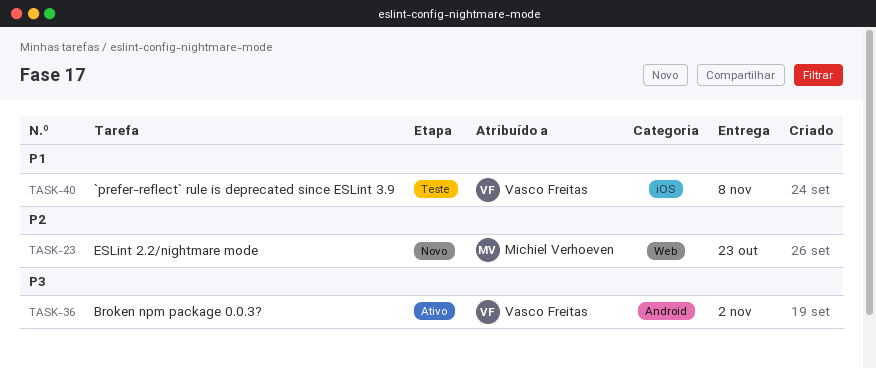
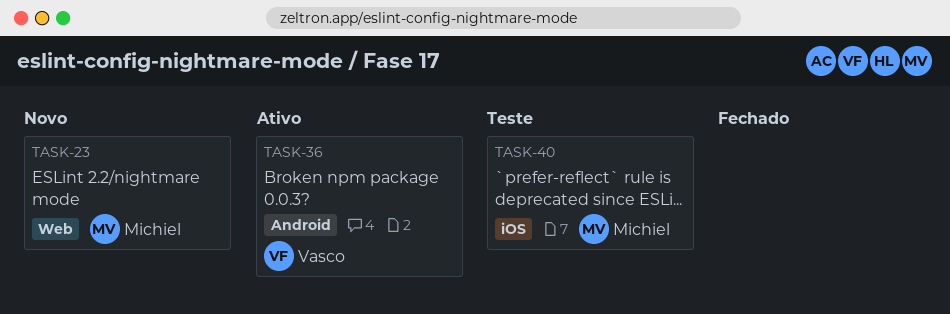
TASK-40, owner: Vasco Freitas -> Michiel Verhoeven

